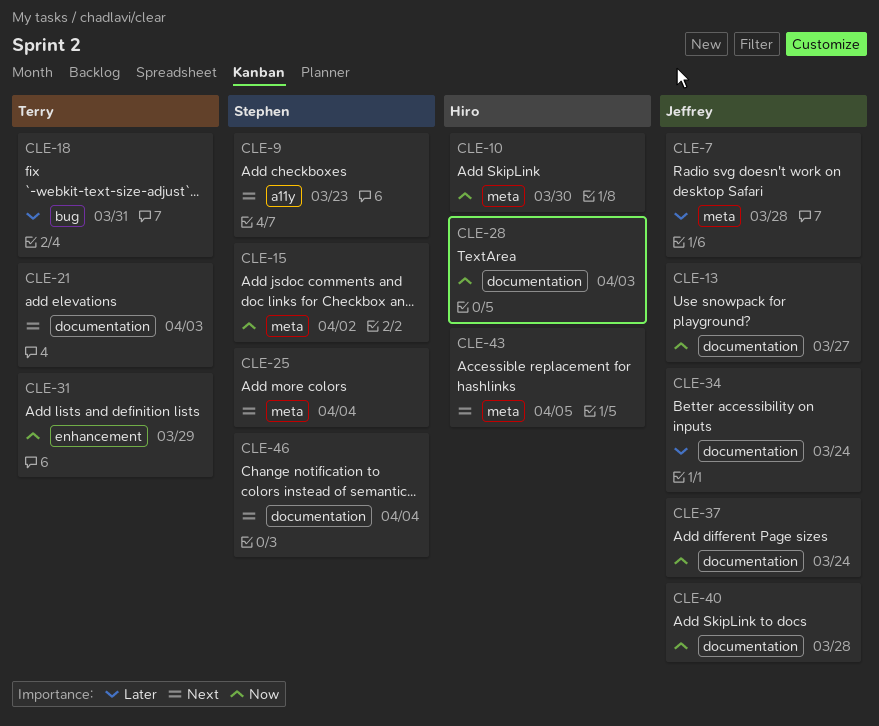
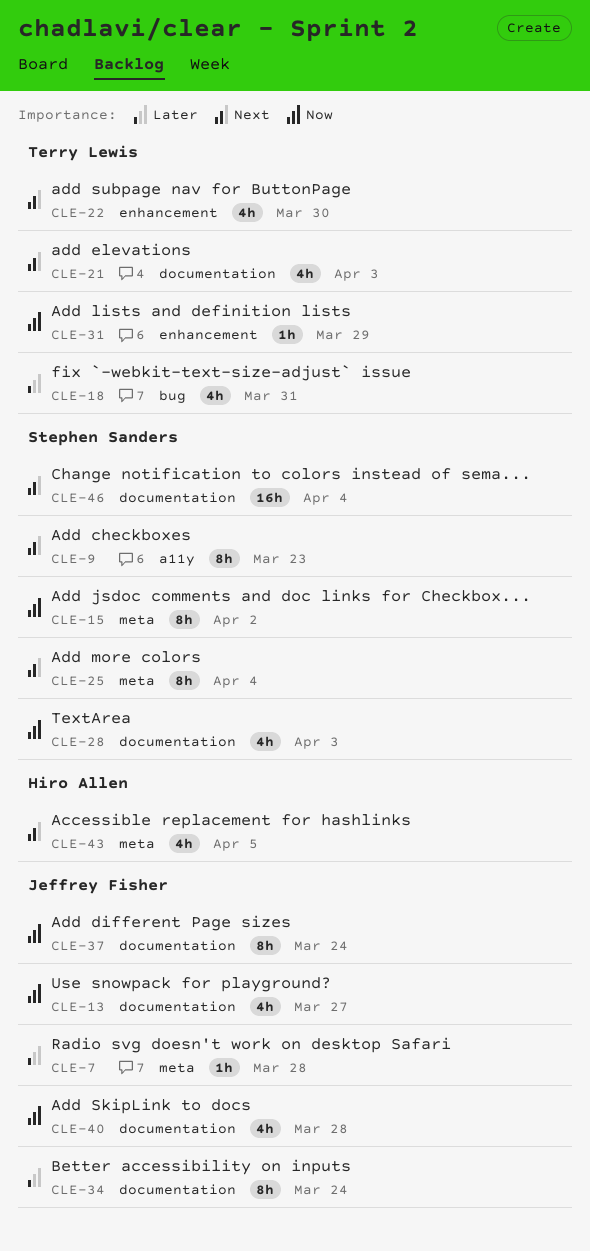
CLE-10: present -> none
CLE-22: none -> present
CLE-28, owner: Hiro Allen -> Stephen Sanders

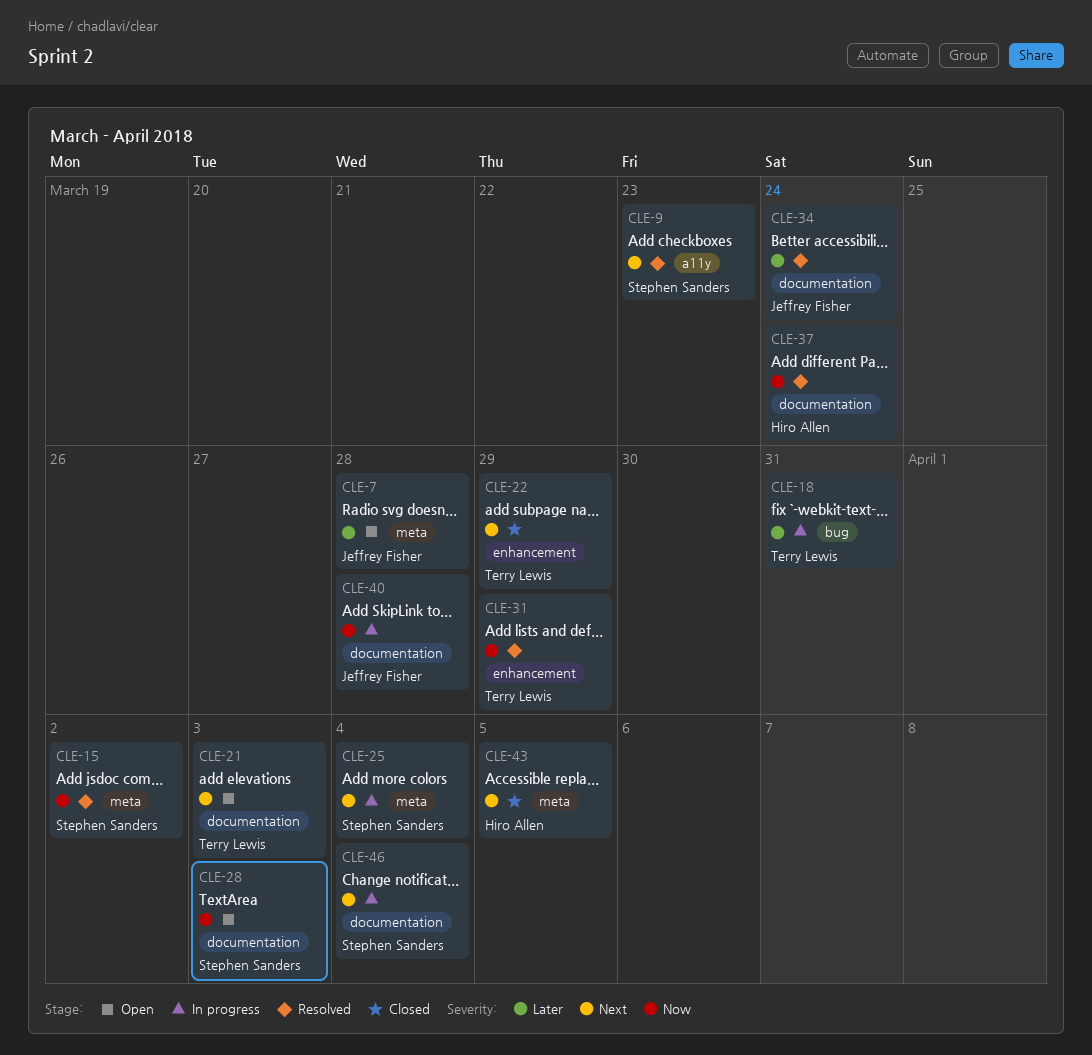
CLE-13: present -> none
CLE-22, due: Mar 30 -> Mar 29
CLE-37, owner: Jeffrey Fisher -> Hiro Allen

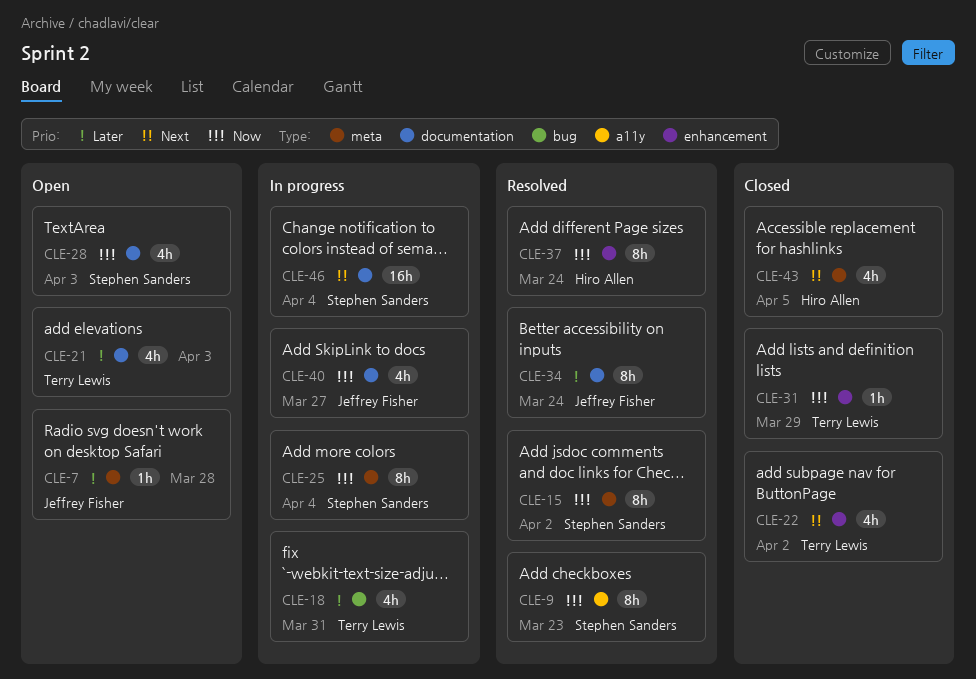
CLE-9, priority: Next -> Now
CLE-21, priority: Next -> Later
CLE-22, due: Mar 29 -> Apr 2
CLE-25, priority: Next -> Now
CLE-31, status: Resolved -> Closed
CLE-37, label: documentation -> enhancement
CLE-40, due: Mar 28 -> Mar 27

